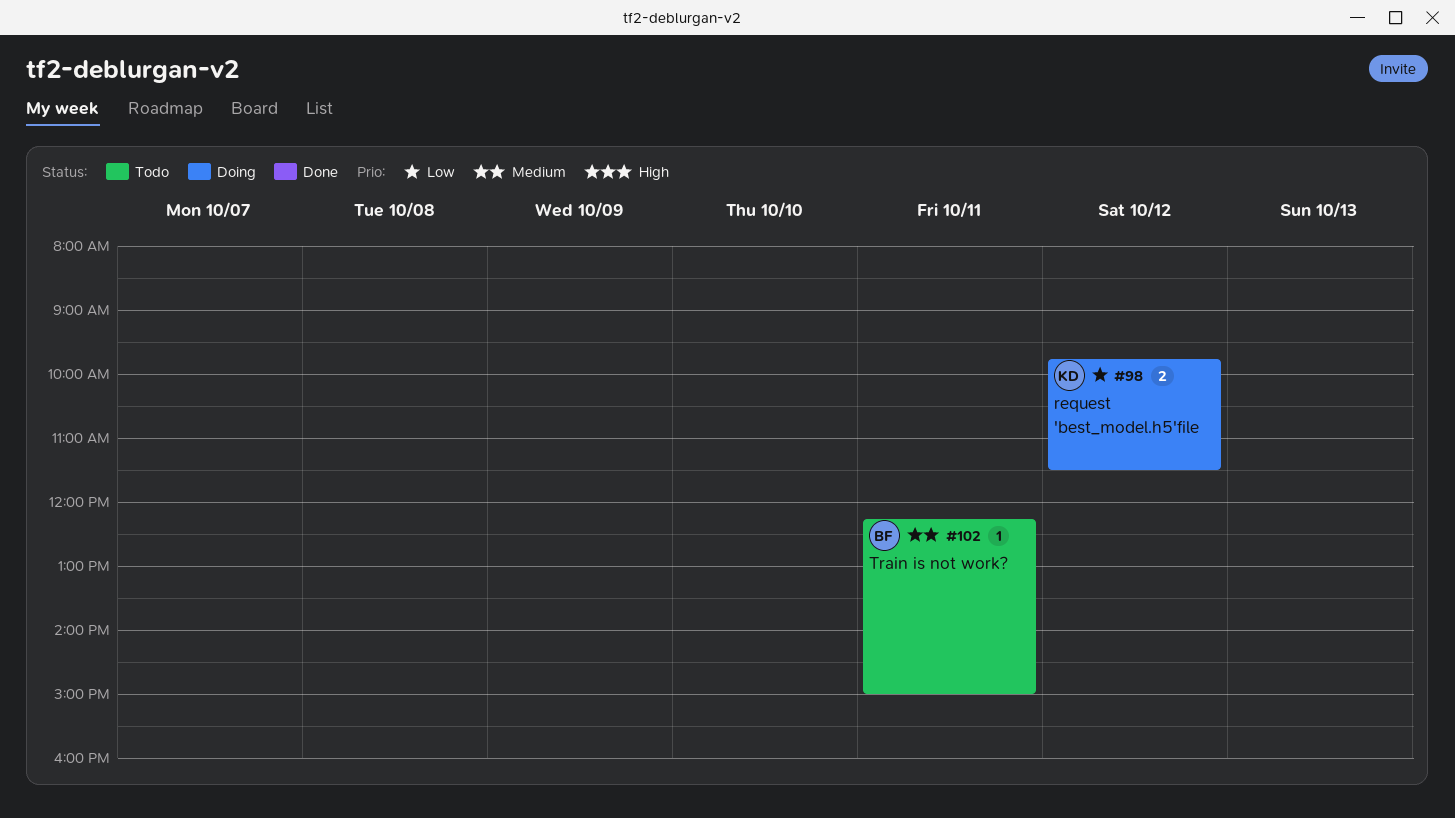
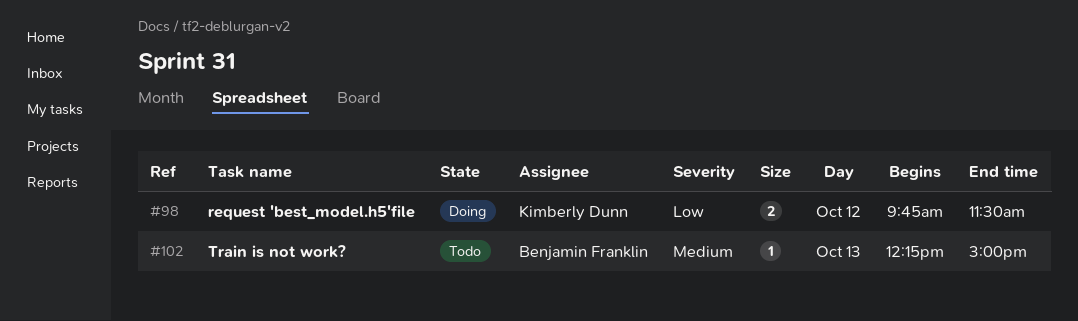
#102, day: Oct 11 -> Oct 13

